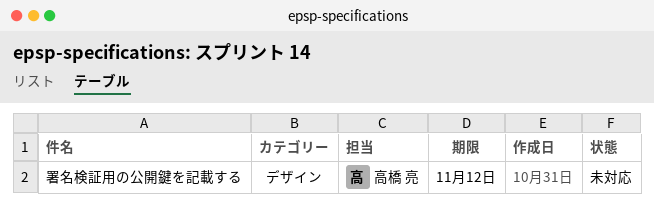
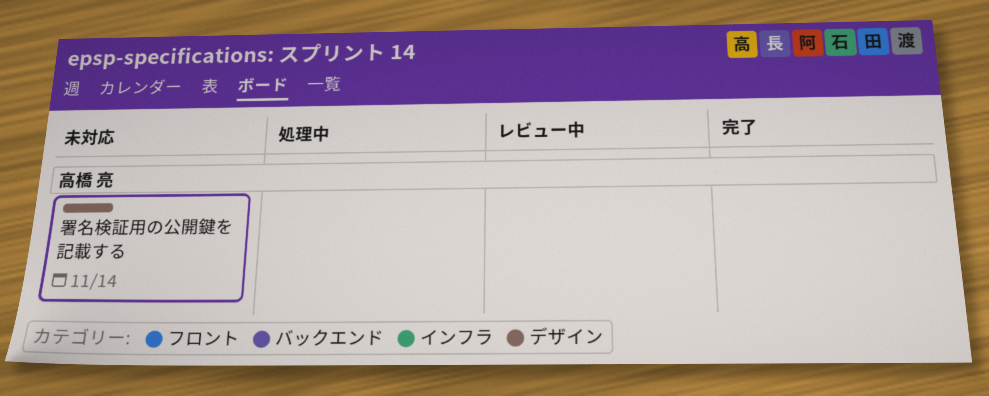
署名検証用の公開鍵を記載する, due: Nov 12 -> Nov 14

